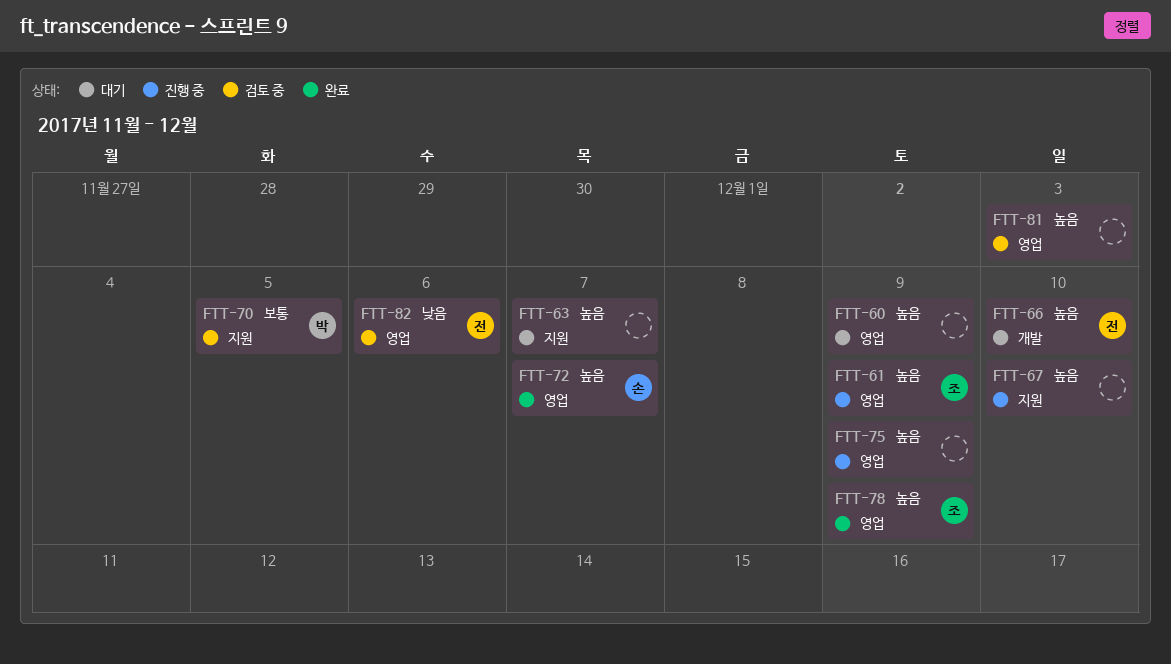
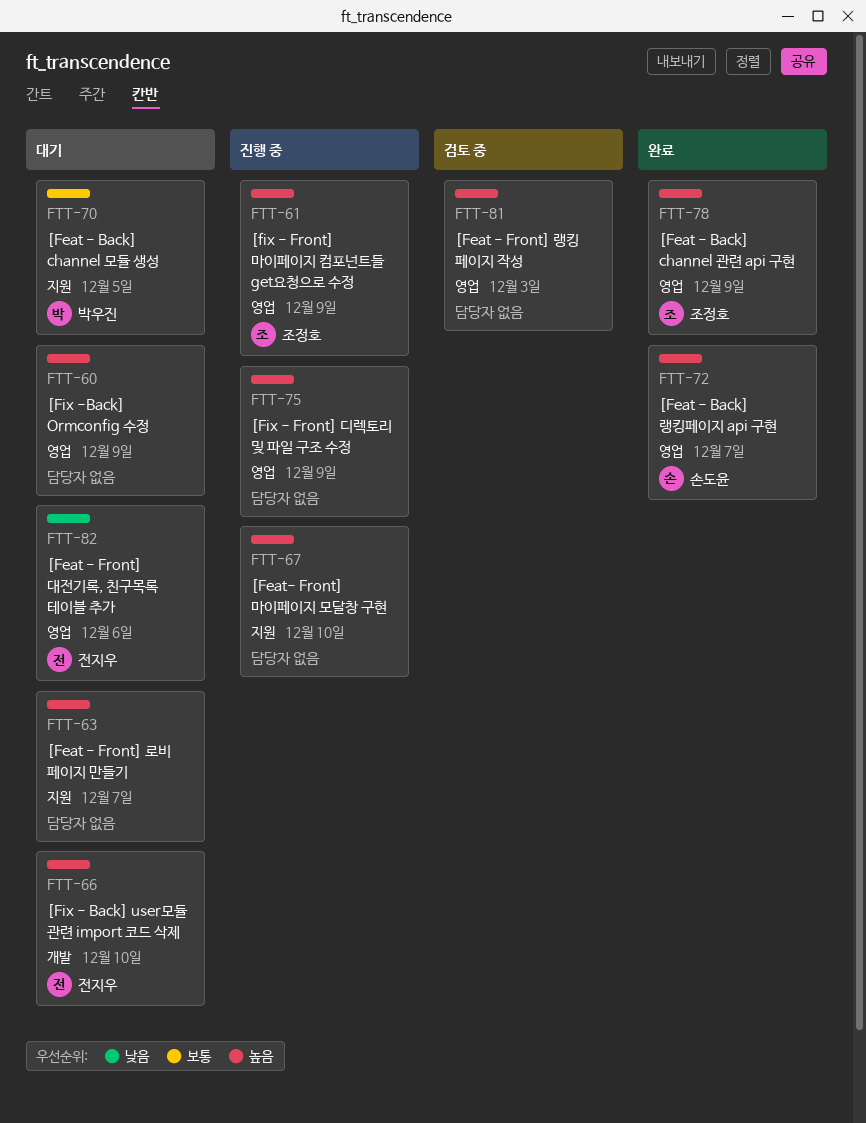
FTT-70, status: 검토 중 -> 대기
FTT-82, status: 검토 중 -> 대기

